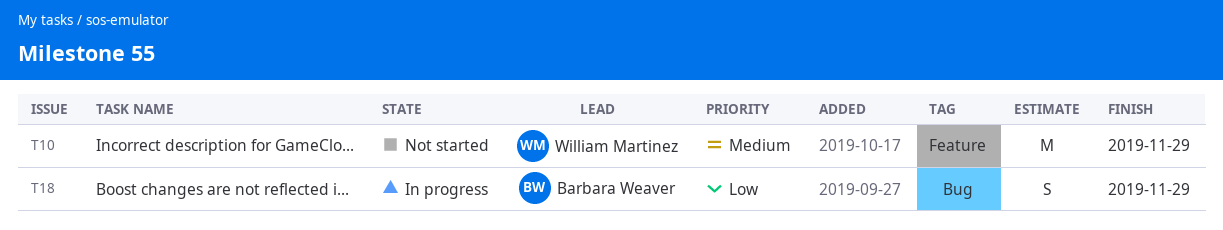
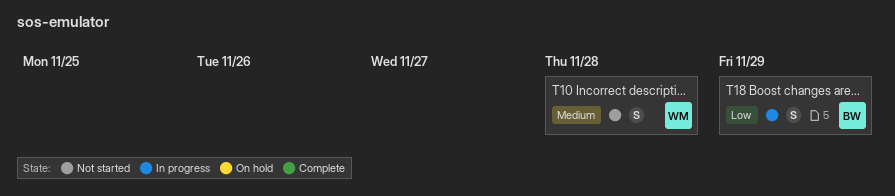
T10, estimate: M -> S
T10, due: Nov 29 -> Nov 28

